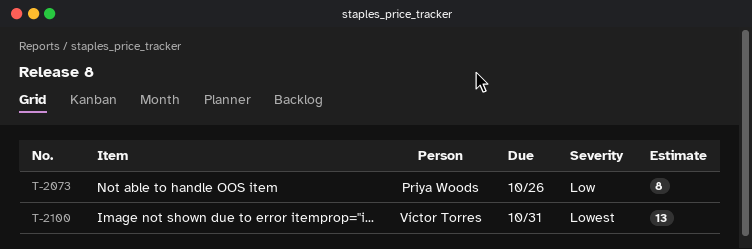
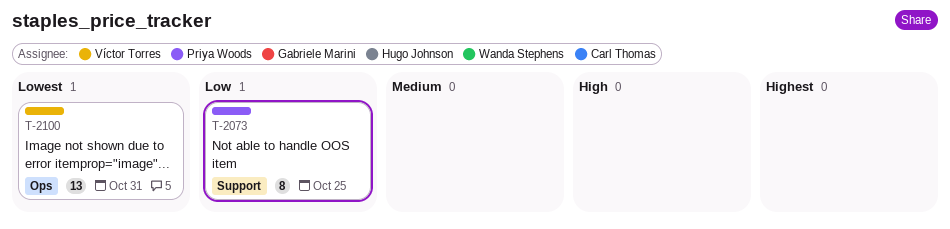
T-2073, due: Oct 26 -> Oct 25

